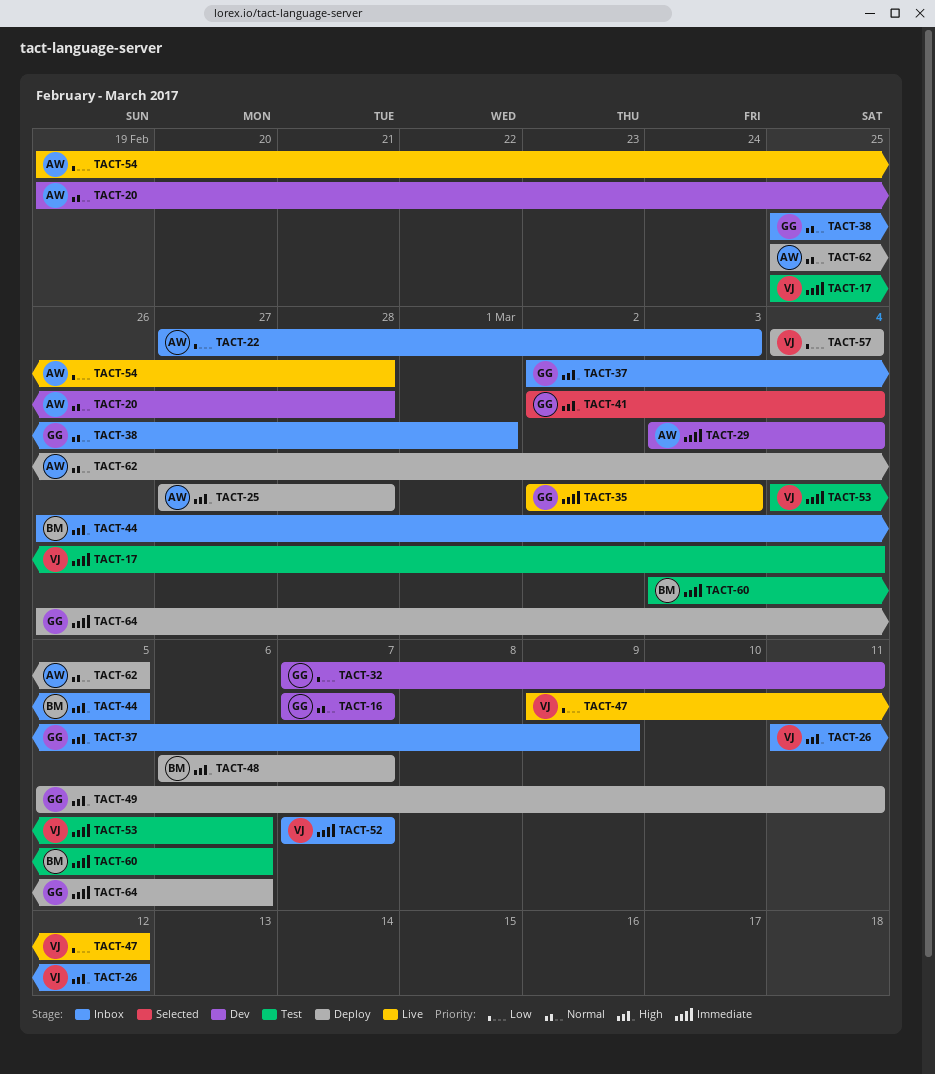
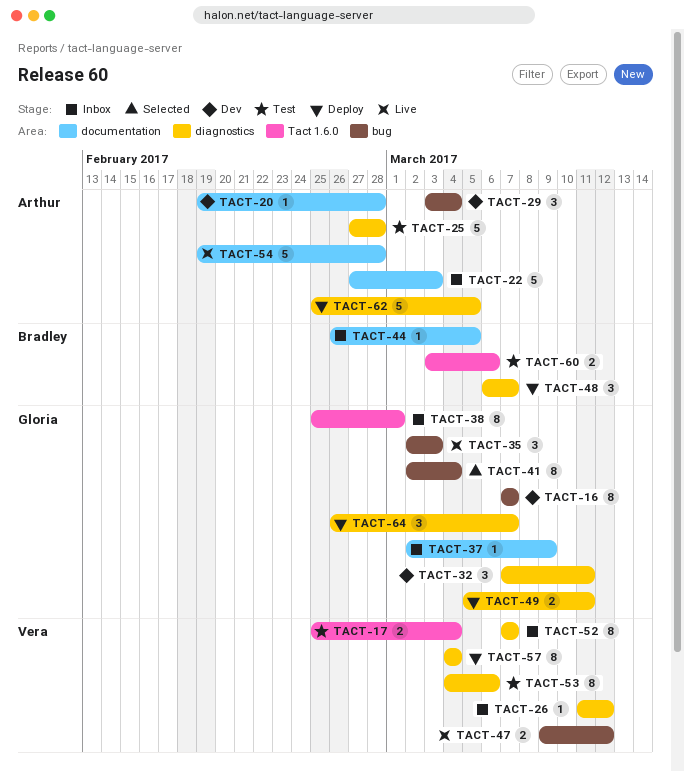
TACT-25, status: Deploy -> Test
TACT-64, due: Mar 6 -> Mar 7

